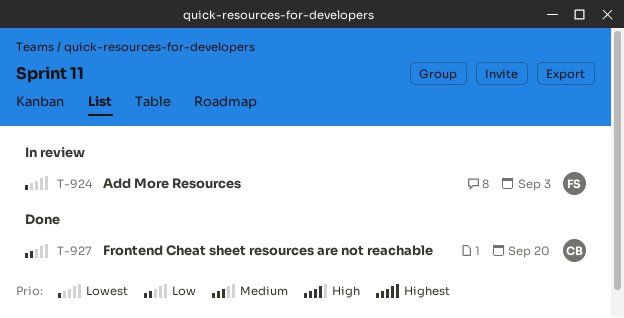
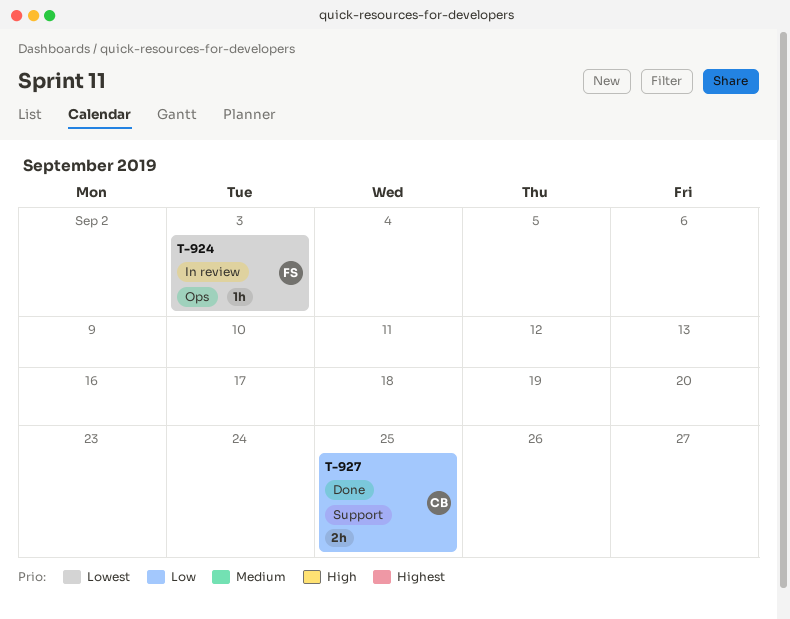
T-927, due: Sep 20 -> Sep 25

